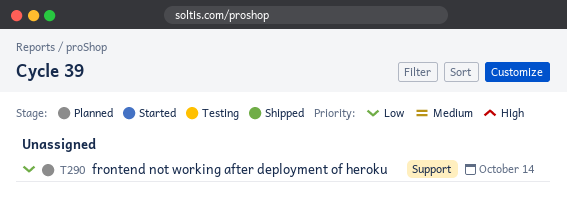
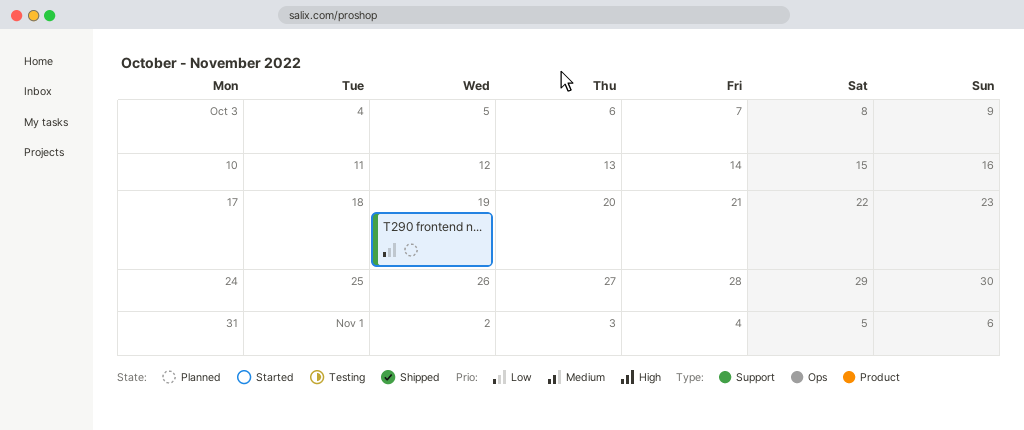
T290, due: Oct 14 -> Oct 19

